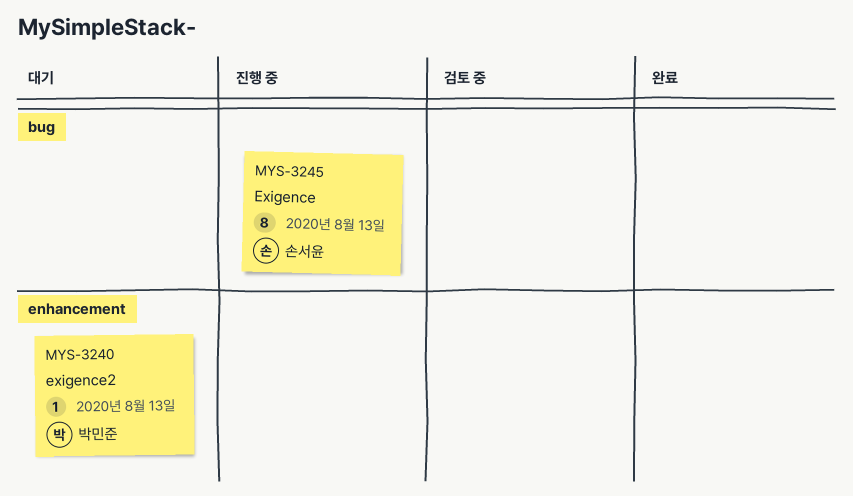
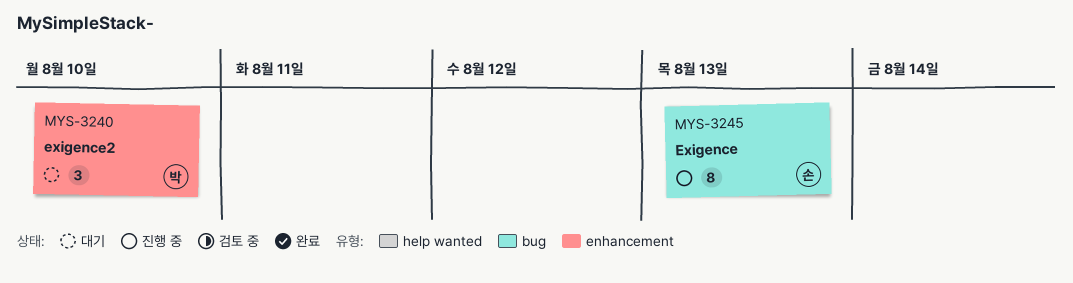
MYS-3240, estimate: 1 -> 3
MYS-3240, due: Aug 13 -> Aug 10

